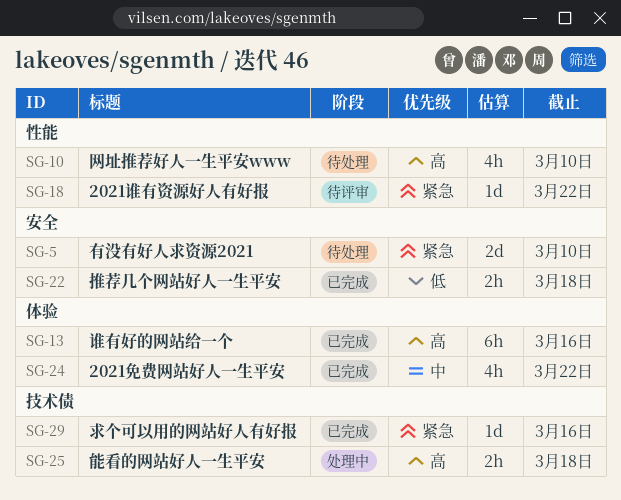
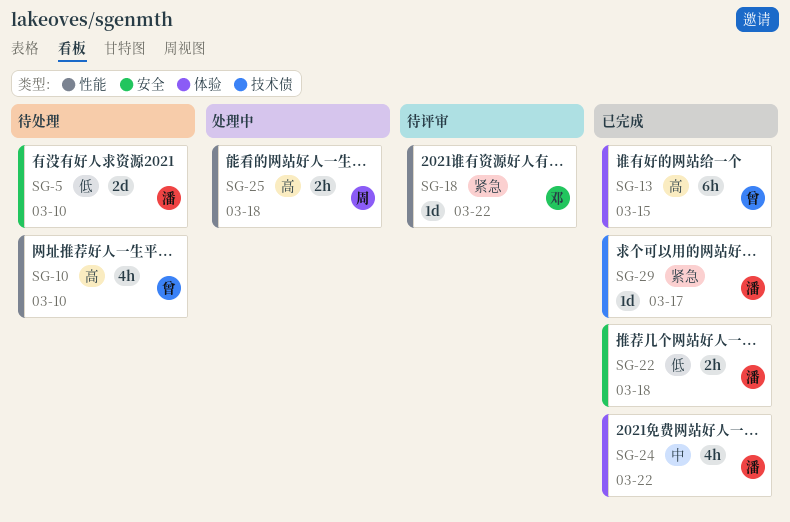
SG-5, priority: 紧急 -> 低
SG-13, due: Mar 16 -> Mar 15
SG-25, label: 技术债 -> 性能
SG-29, due: Mar 16 -> Mar 17

